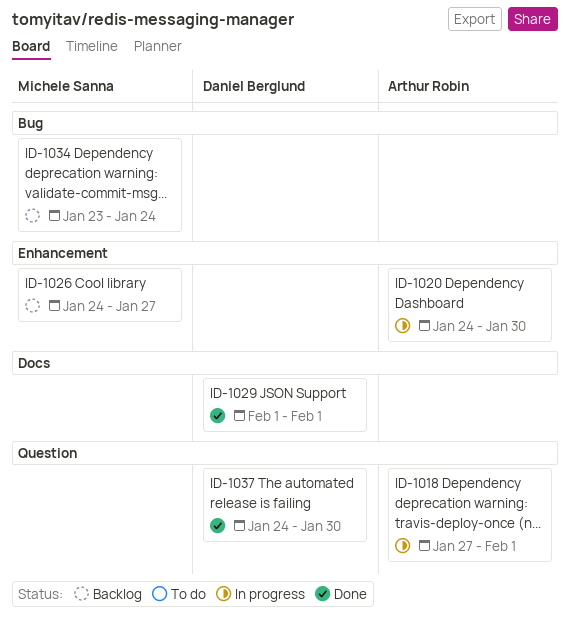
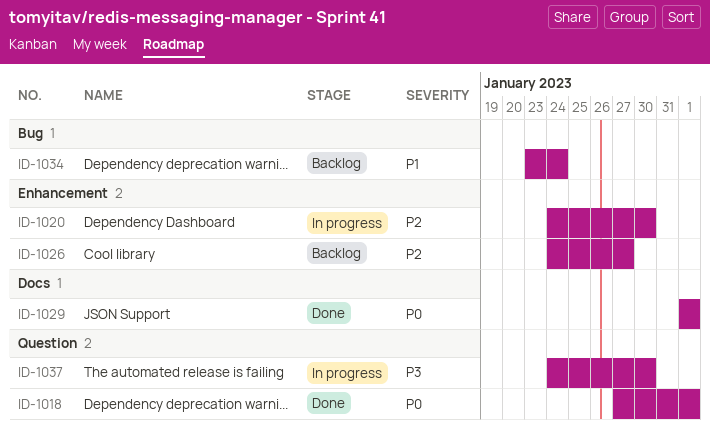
ID-1018, status: In progress -> Done
ID-1037, status: Done -> In progress

